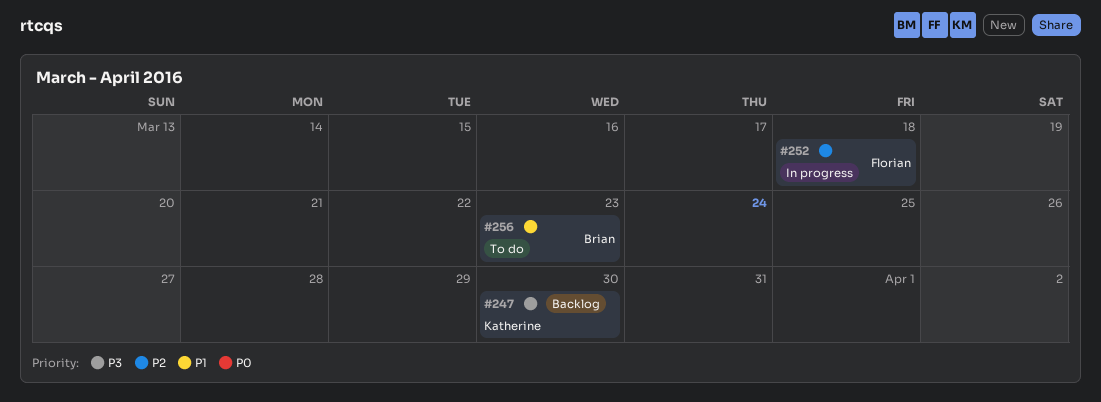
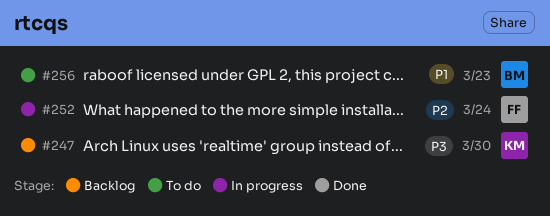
#252, due: Mar 18 -> Mar 24

